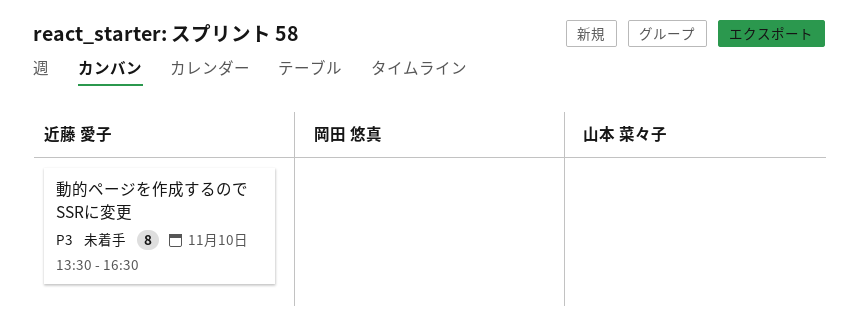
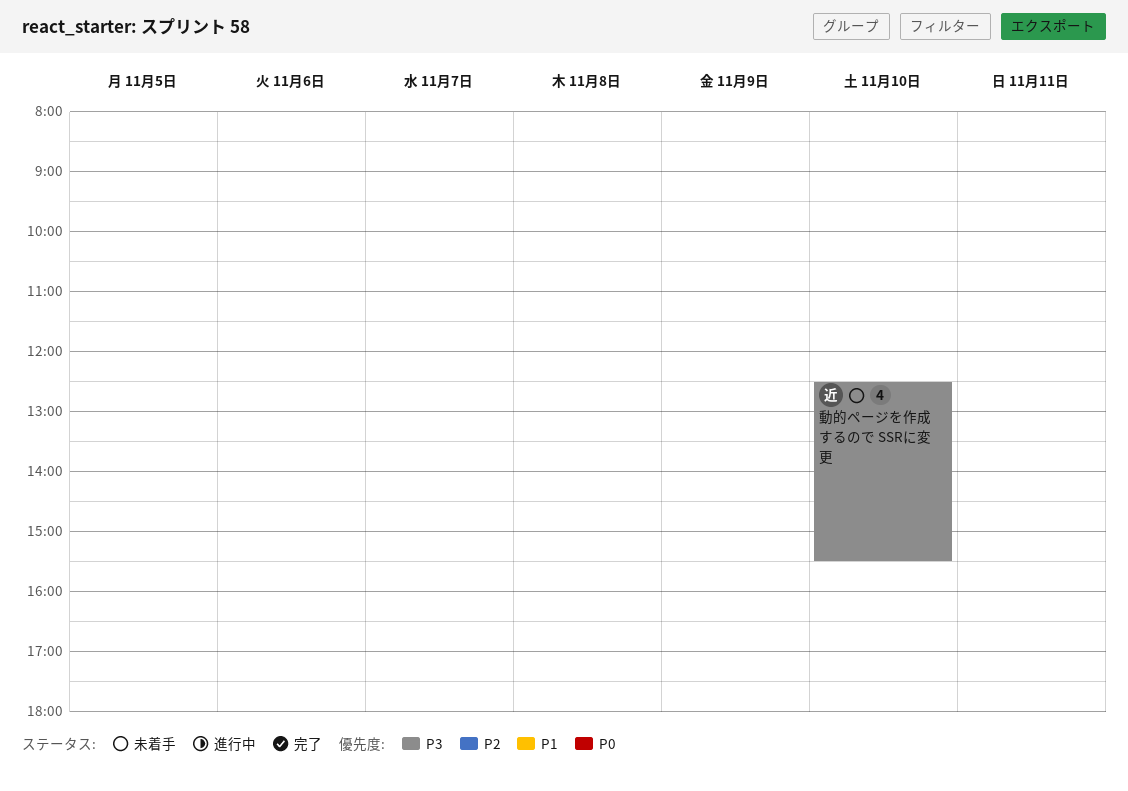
動的ページを作成するので SSRに変更, estimate: 8 -> 4
動的ページを作成するので SSRに変更, begins: 13:30 -> 12:30
動的ページを作成するので SSRに変更, ends: 16:30 -> 15:30

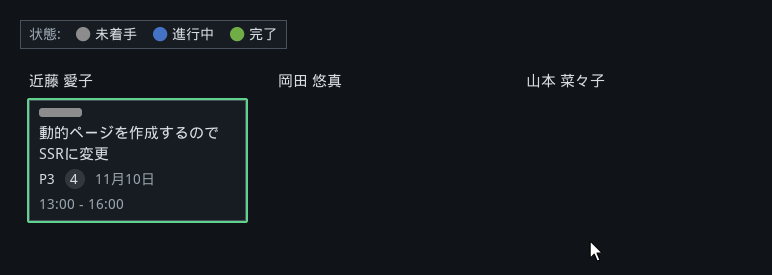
動的ページを作成するので SSRに変更, begins: 12:30 -> 13:00
動的ページを作成するので SSRに変更, ends: 15:30 -> 16:00

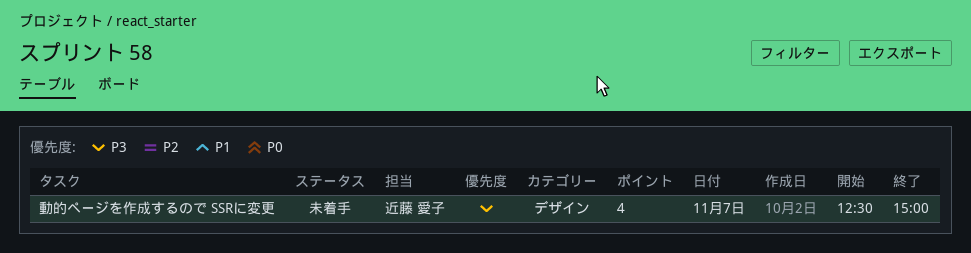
動的ページを作成するので SSRに変更, day: Nov 10 -> Nov 7
動的ページを作成するので SSRに変更, begins: 13:00 -> 12:30
動的ページを作成するので SSRに変更, ends: 16:00 -> 15:00

